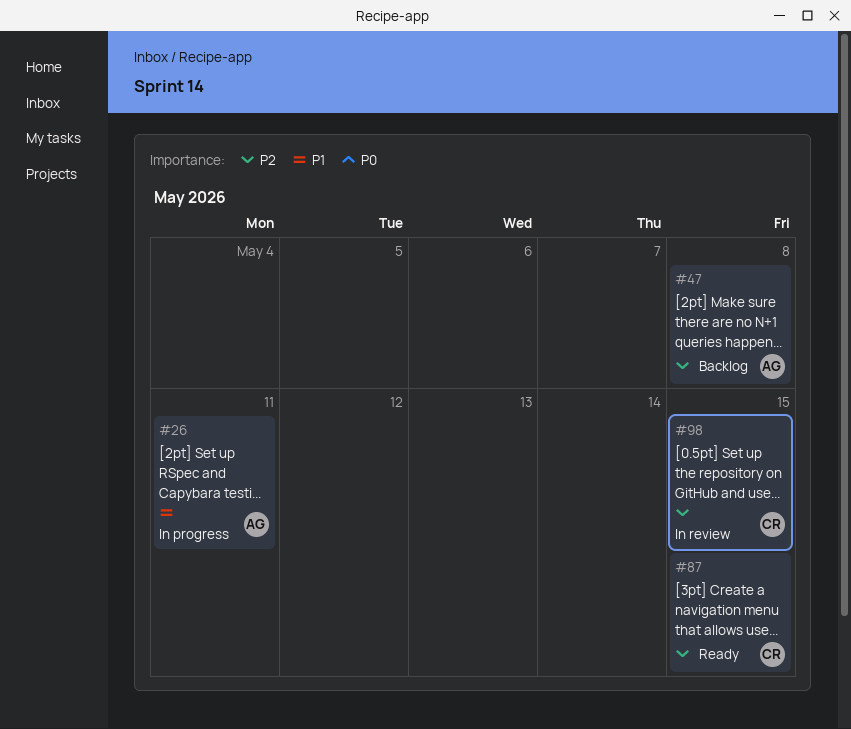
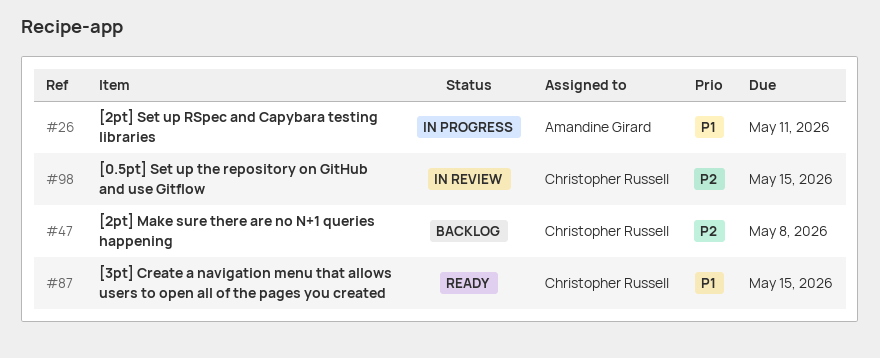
#47, owner: Amandine Girard -> Christopher Russell
#87, priority: P2 -> P1

